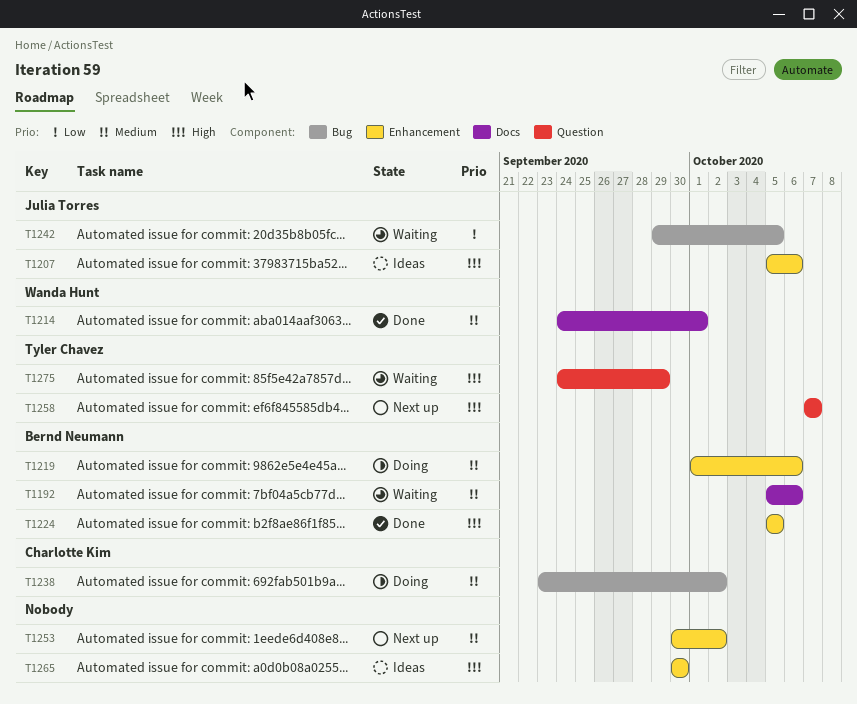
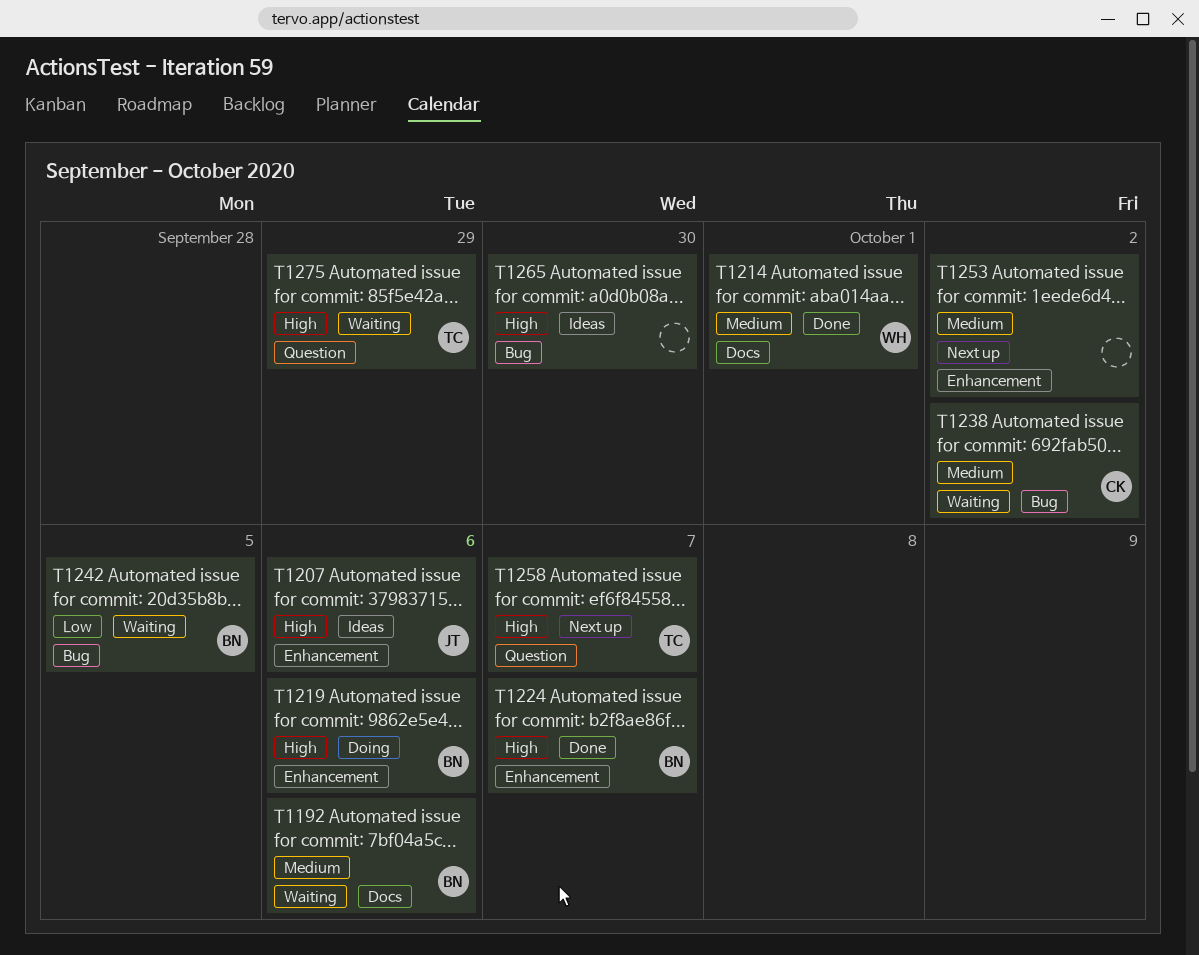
T1219, priority: Medium -> High
T1224, due: Oct 5 -> Oct 7
T1238, status: Doing -> Waiting
T1242, owner: Julia Torres -> Bernd Neumann
T1265, label: Enhancement -> Bug

